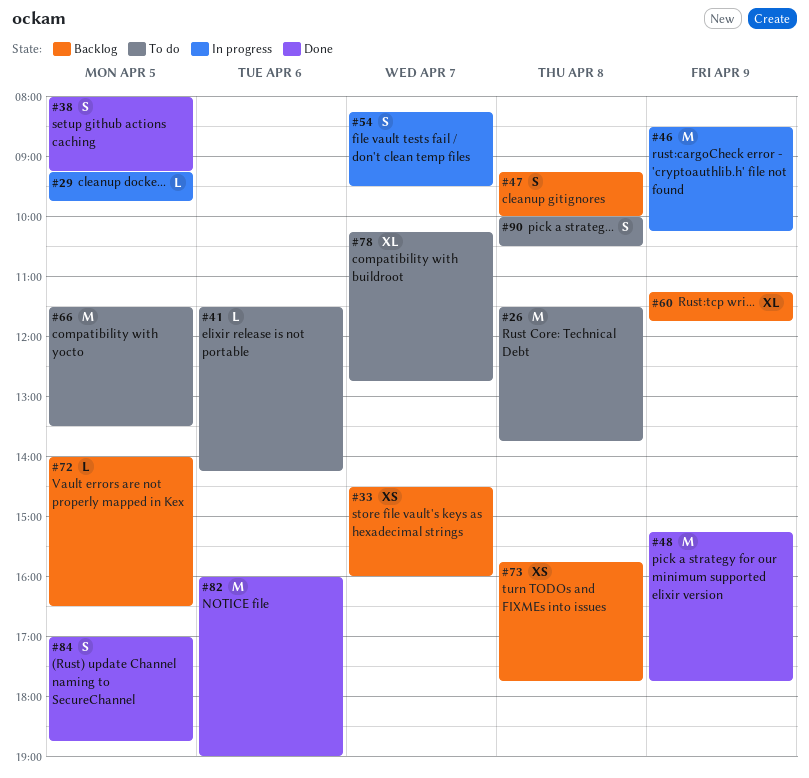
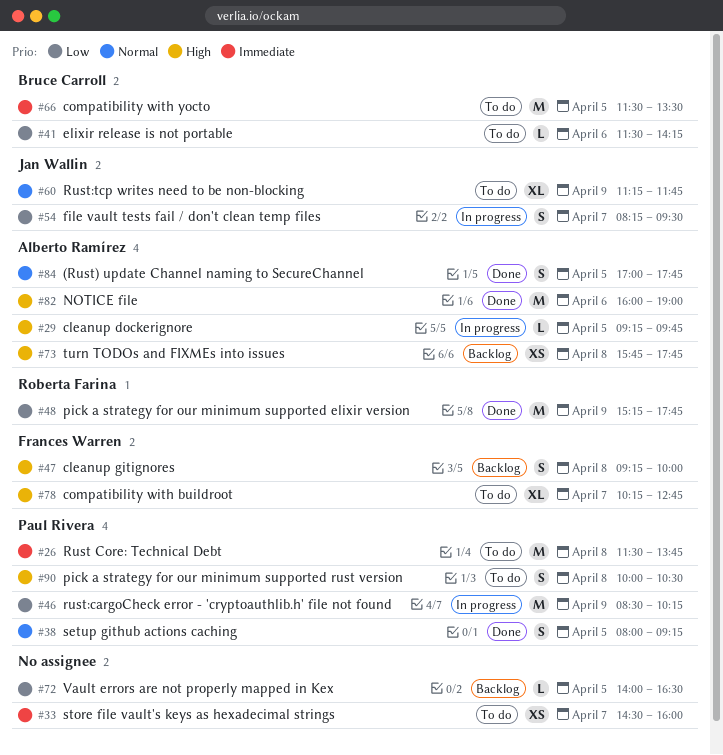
#33, status: Backlog -> To do
#60, status: Backlog -> To do
#84, ends: 18:45 -> 17:45

